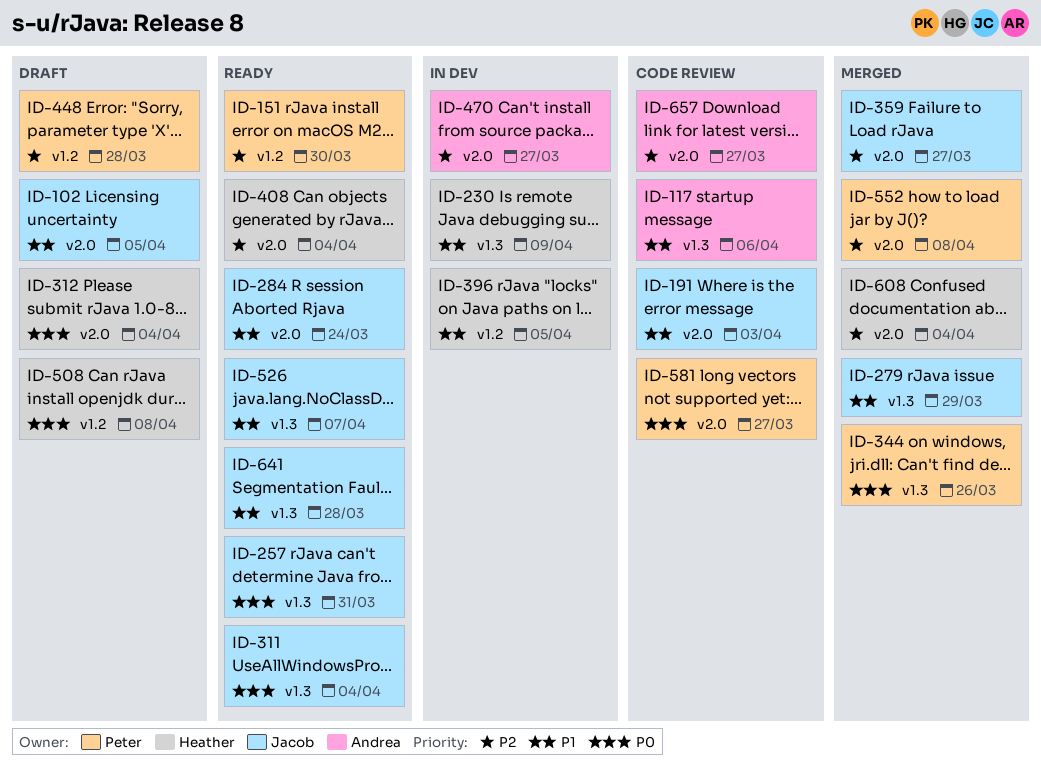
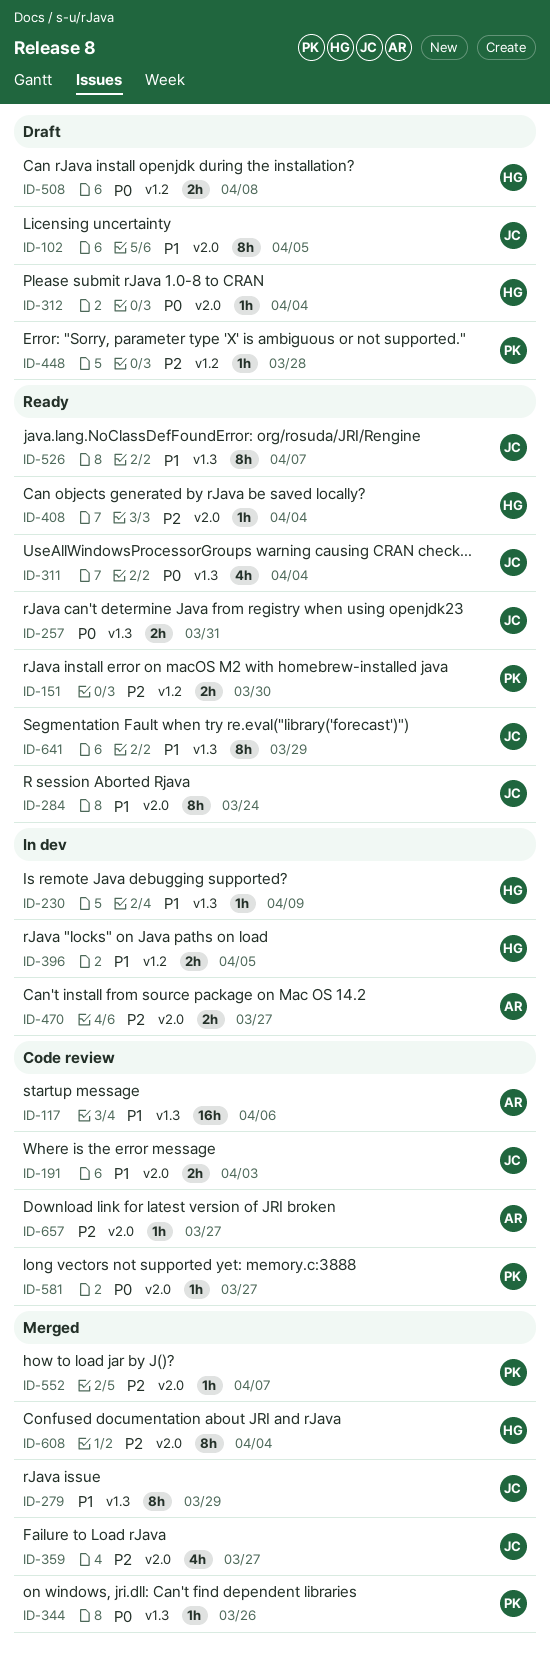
ID-552, due: Apr 8 -> Apr 7
ID-641, due: Mar 28 -> Mar 29

